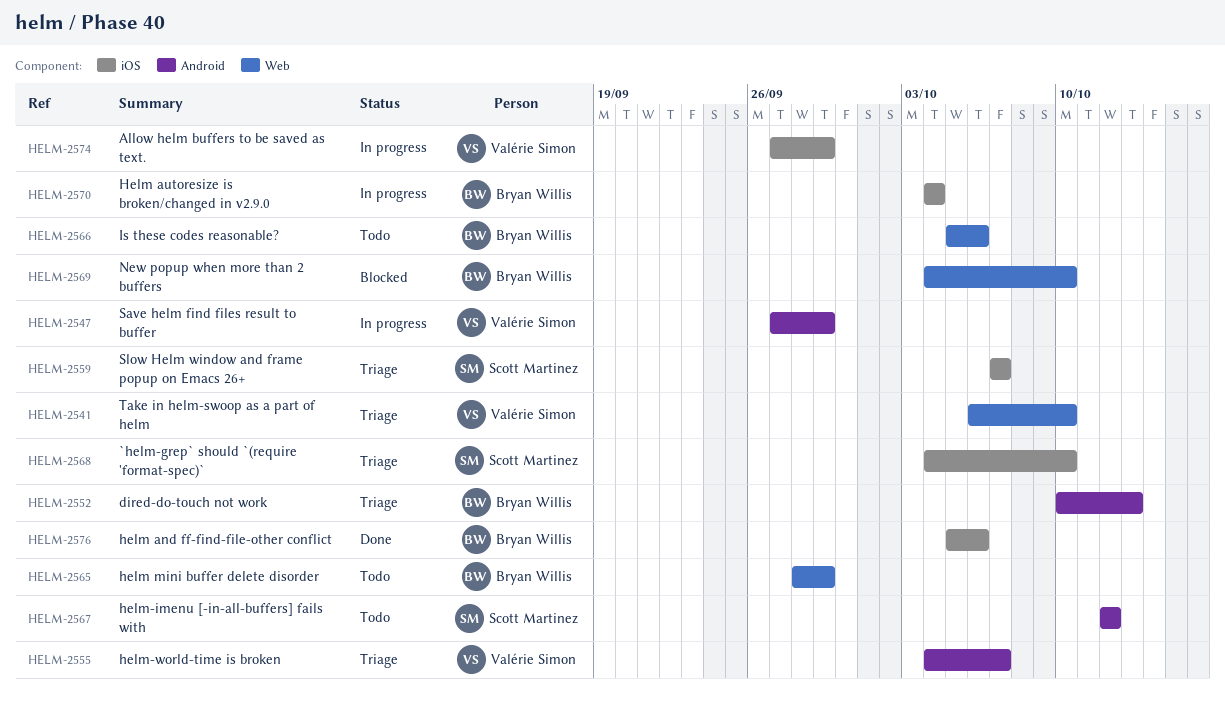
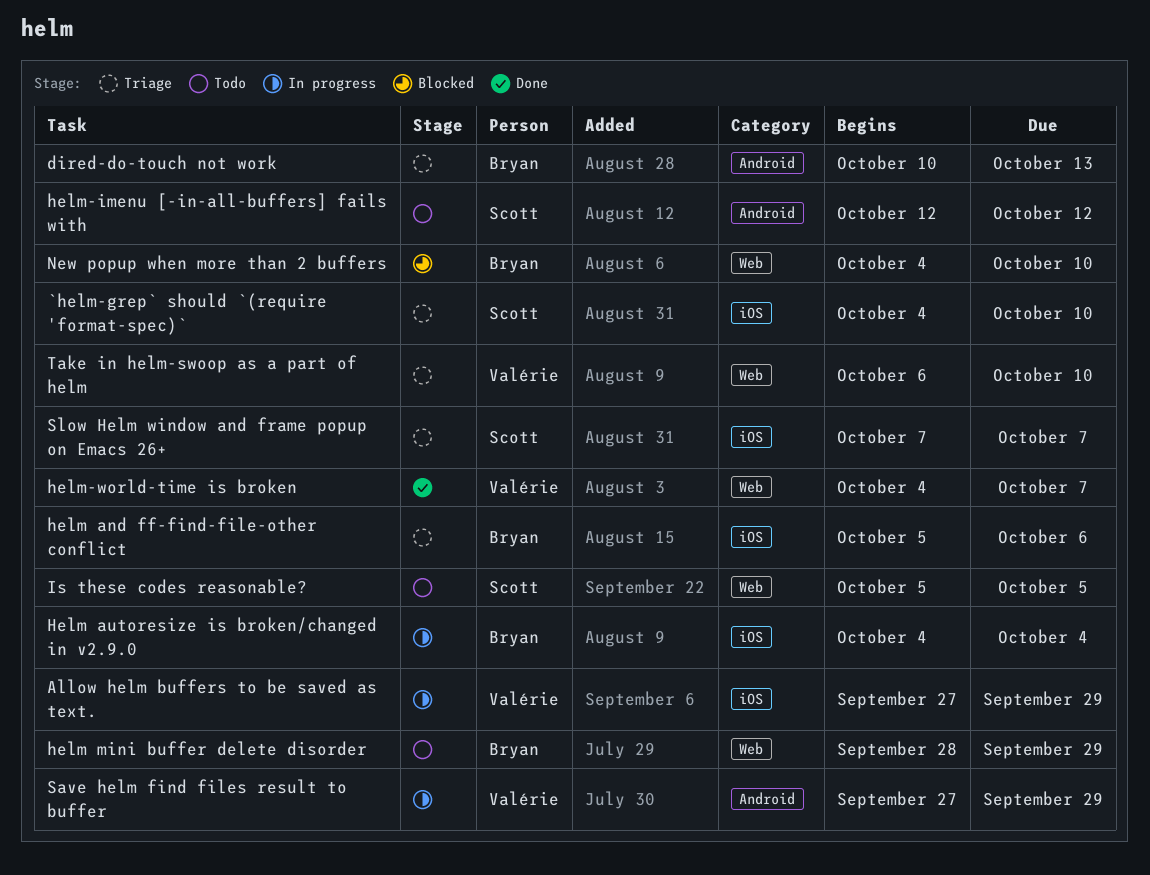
helm and ff-find-file-other conflict, status: Done -> Triage
helm-world-time is broken, status: Triage -> Done
helm-world-time is broken, label: Android -> Web
Is these codes reasonable?, owner: Bryan Willis -> Scott Martinez
Is these codes reasonable?, due: Oct 6 -> Oct 5

